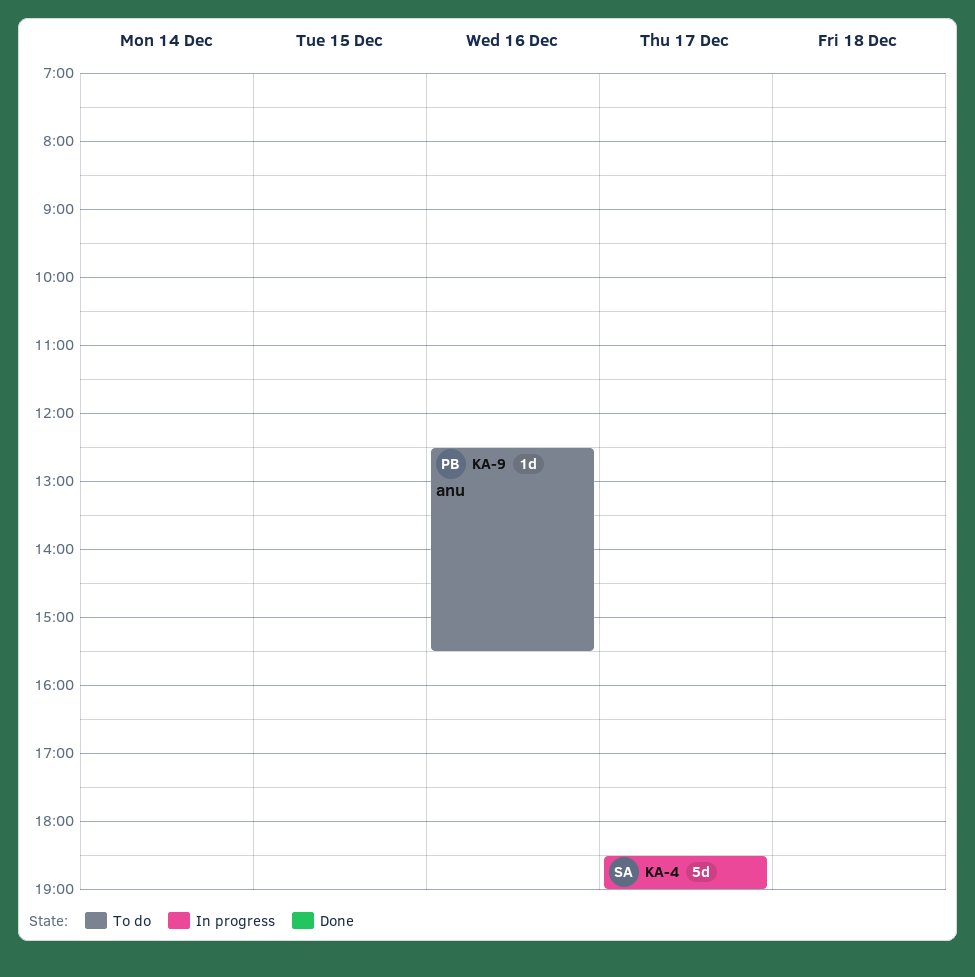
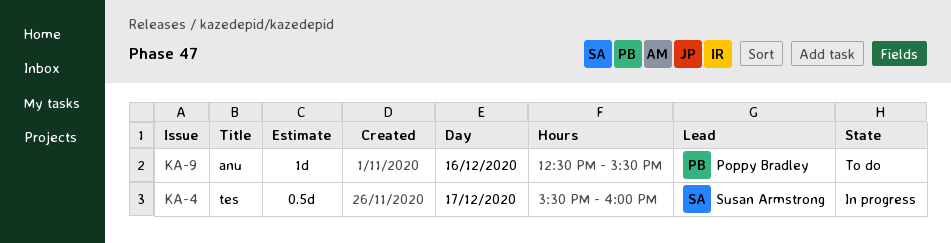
KA-4, estimate: 5d -> 0.5d
KA-4, begins: 18:30 -> 15:30
KA-4, ends: 19:00 -> 16:00

